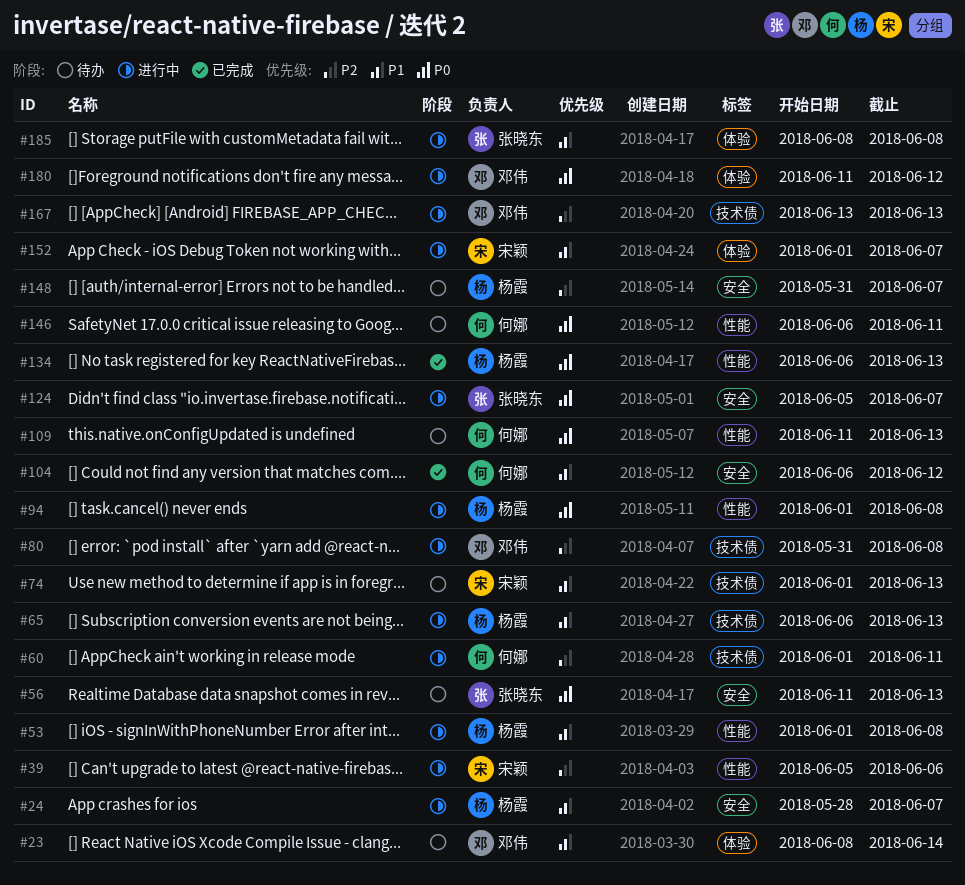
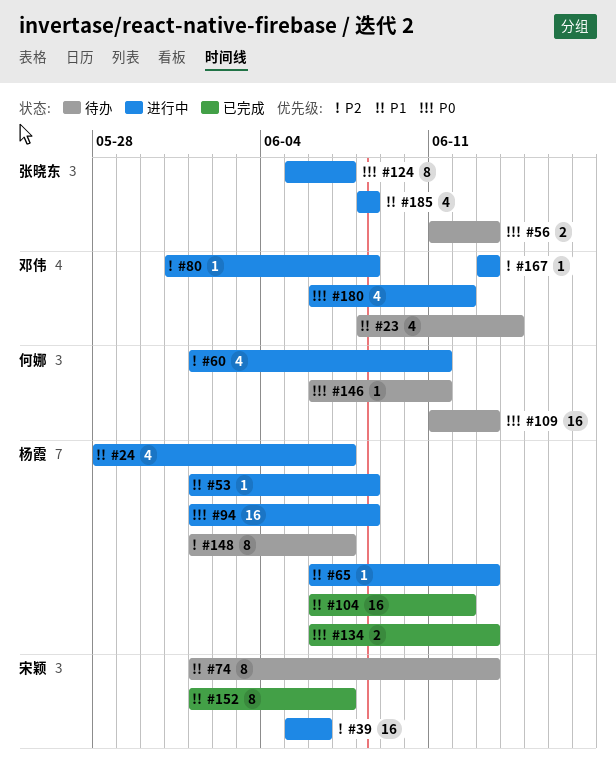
#104, owner: 何娜 -> 杨霞
#148, start: May 31 -> Jun 1
#152, status: 进行中 -> 已完成
#180, start: Jun 11 -> Jun 6

